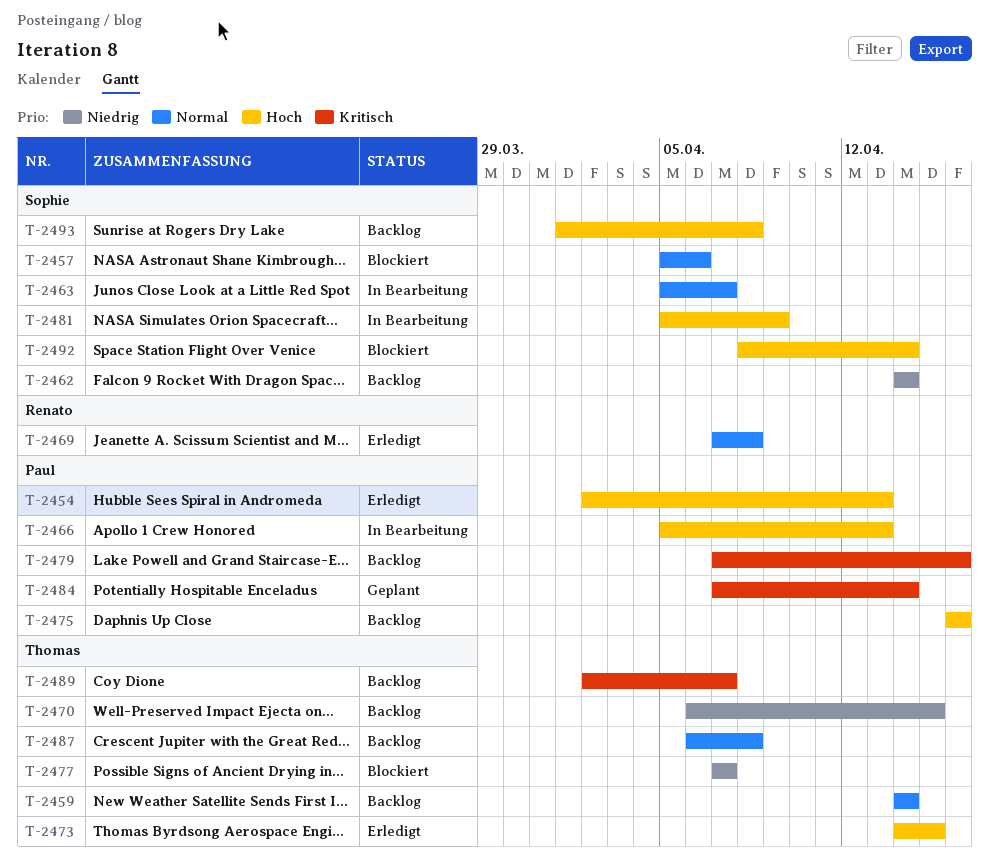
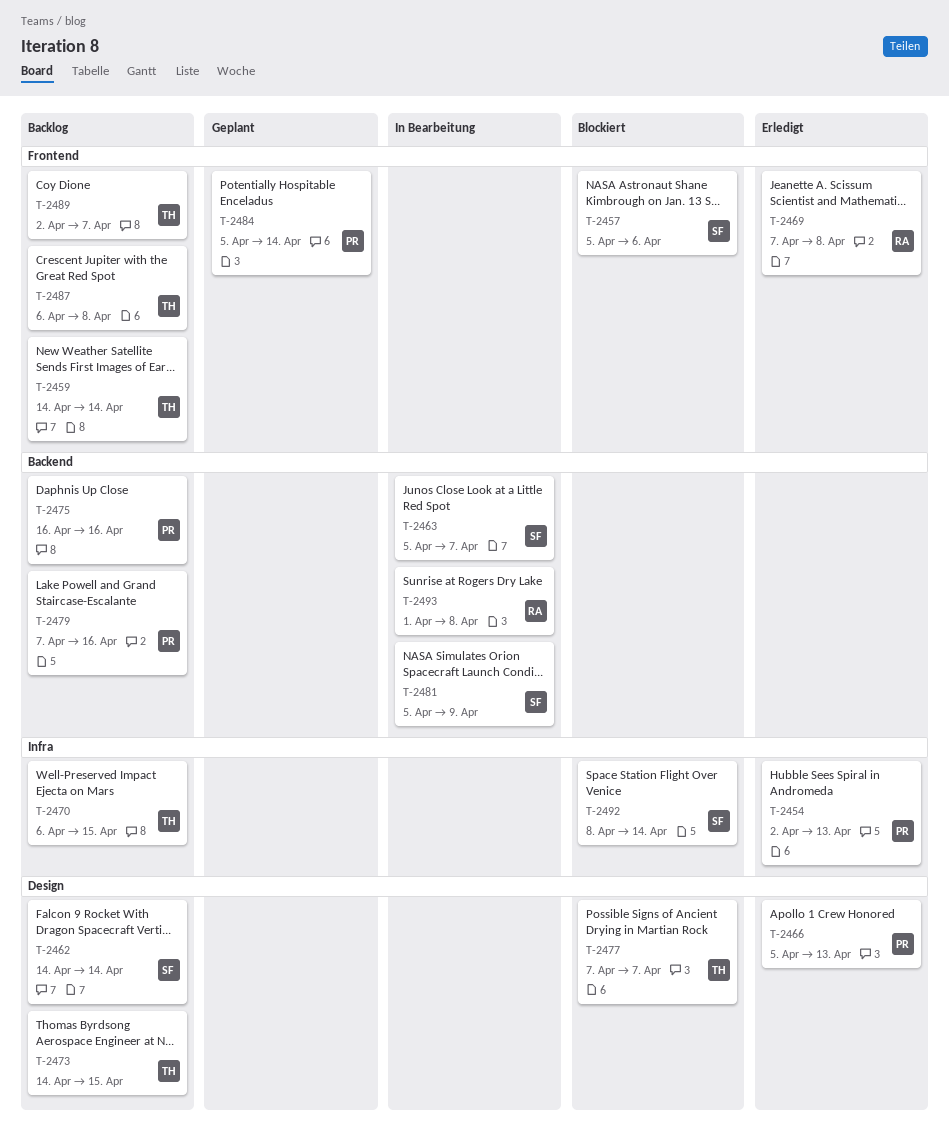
T-2466, status: In Bearbeitung -> Erledigt
T-2473, status: Erledigt -> Backlog
T-2484, start: Apr 7 -> Apr 5
T-2493, status: Backlog -> In Bearbeitung
T-2493, owner: Sophie -> Renato

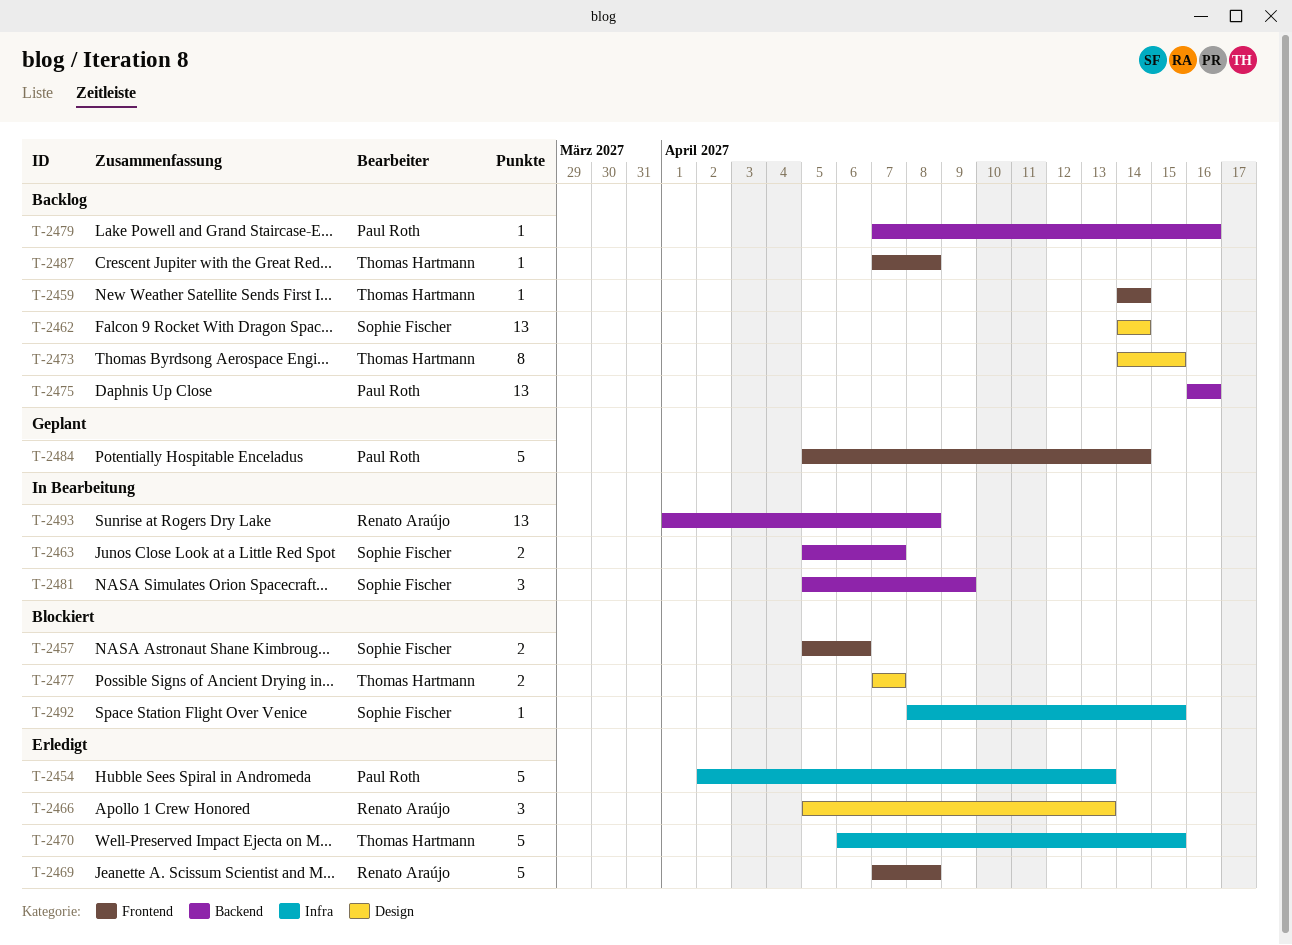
T-2466, owner: Paul Roth -> Renato Araújo
T-2470, status: Backlog -> Erledigt
T-2487, start: Apr 6 -> Apr 7
T-2489: present -> none
T-2492, due: Apr 14 -> Apr 15

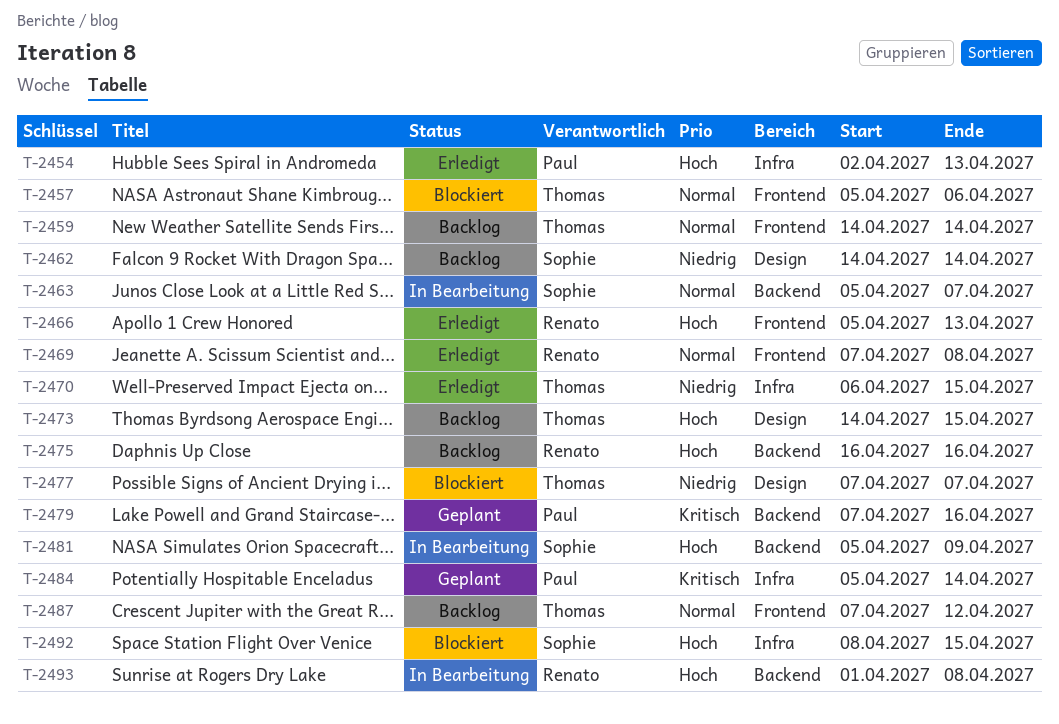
T-2457, owner: Sophie Fischer -> Thomas Hartmann
T-2466, label: Design -> Frontend
T-2475, owner: Paul Roth -> Renato Araújo
T-2479, status: Backlog -> Geplant
T-2484, label: Frontend -> Infra
T-2487, due: Apr 8 -> Apr 12

